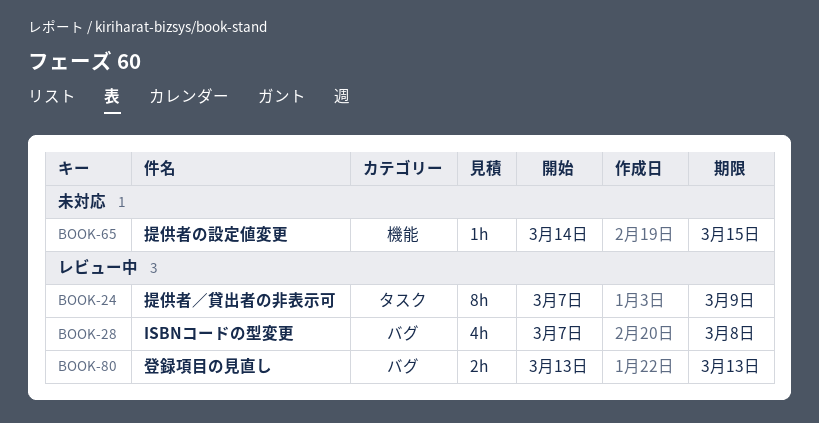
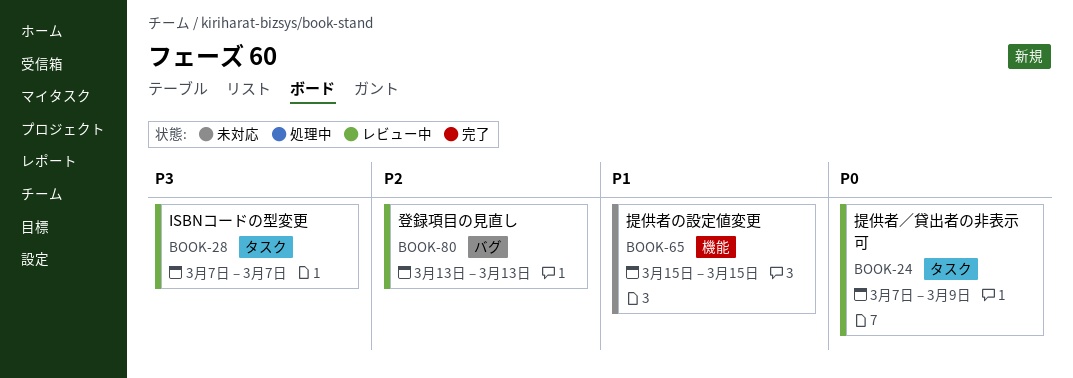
BOOK-28, label: バグ -> タスク
BOOK-28, due: Mar 8 -> Mar 7
BOOK-65, start: Mar 14 -> Mar 15

